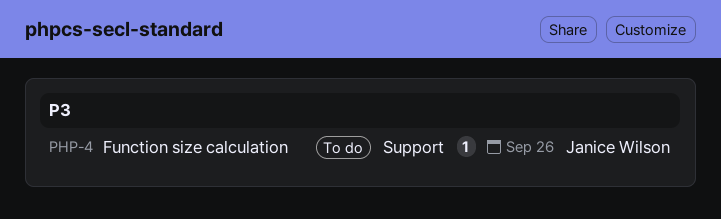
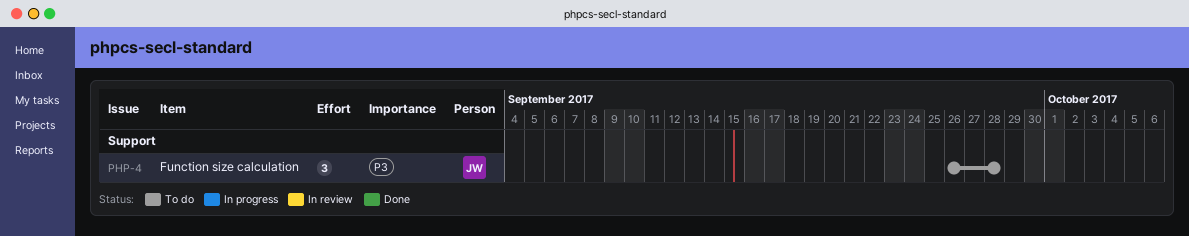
PHP-4, estimate: 1 -> 3
PHP-4, due: Sep 26 -> Sep 28

